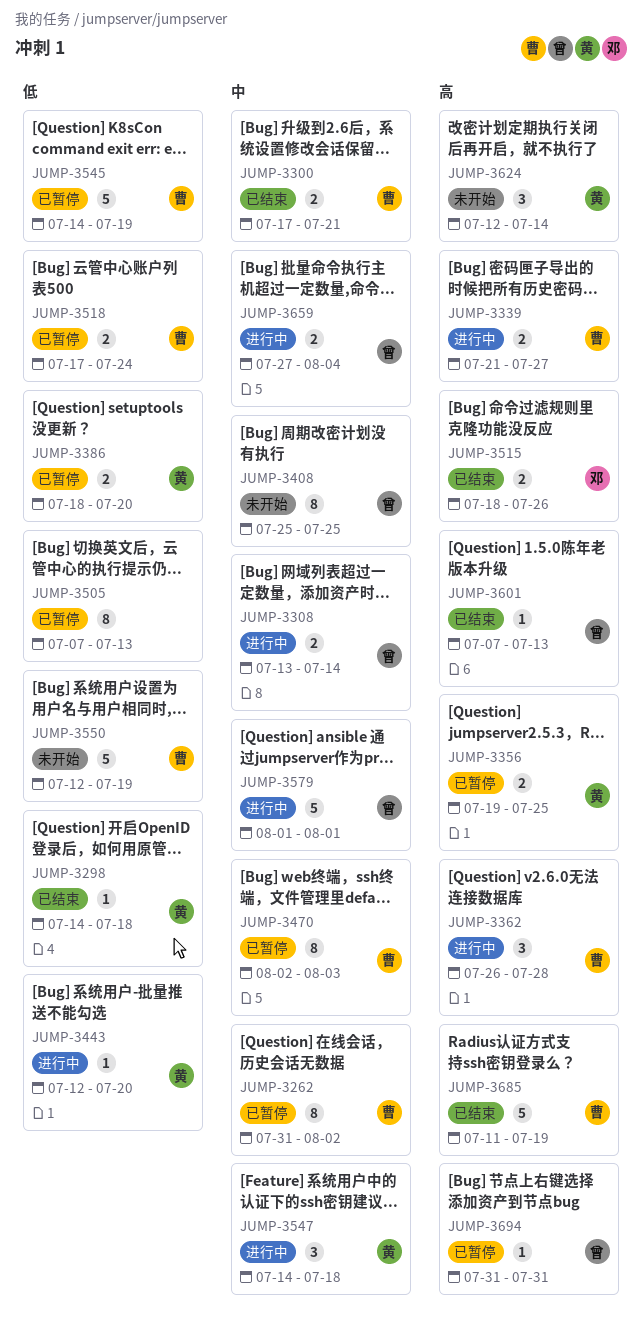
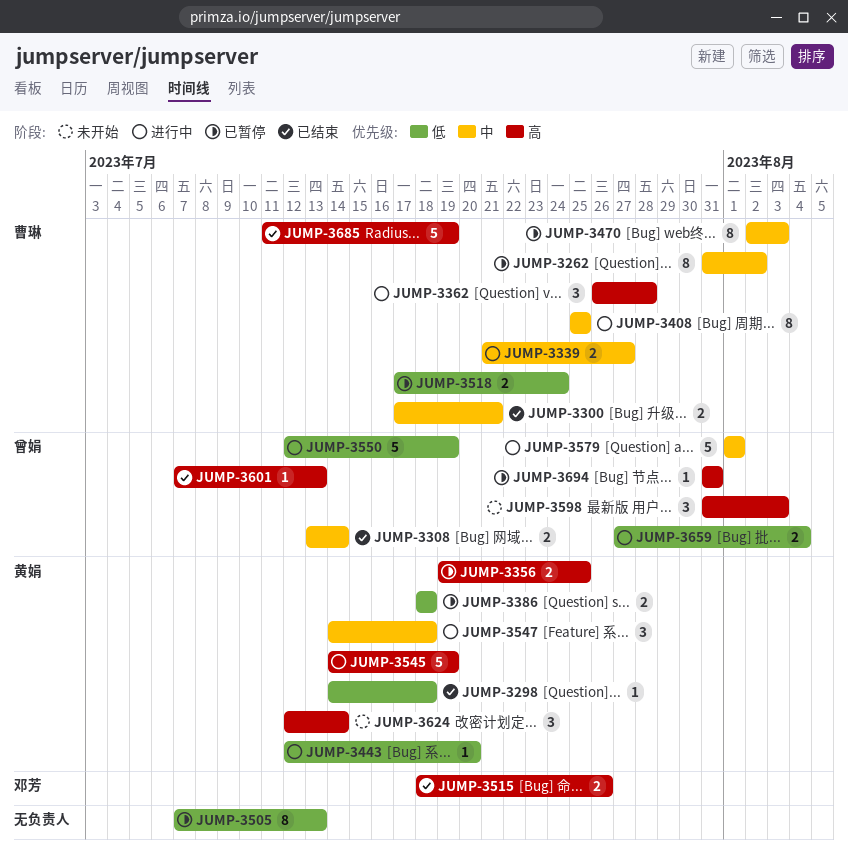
JUMP-3308, status: 进行中 -> 已结束
JUMP-3339, priority: 高 -> 中
JUMP-3386, due: Jul 20 -> Jul 18
JUMP-3408, status: 未开始 -> 进行中
JUMP-3408, owner: 曾娟 -> 曹琳
JUMP-3545, status: 已暂停 -> 进行中
JUMP-3545, owner: 曹琳 -> 黄娟
JUMP-3545, priority: 低 -> 高
JUMP-3550, status: 未开始 -> 进行中
JUMP-3550, owner: 曹琳 -> 曾娟
JUMP-3598: none -> present
JUMP-3659, priority: 中 -> 低

